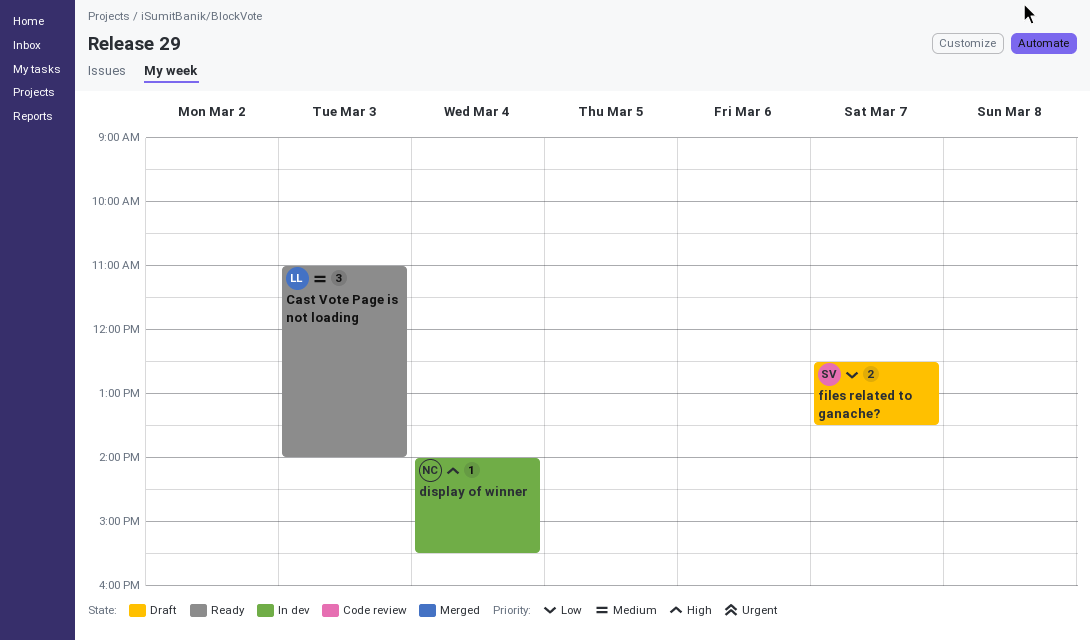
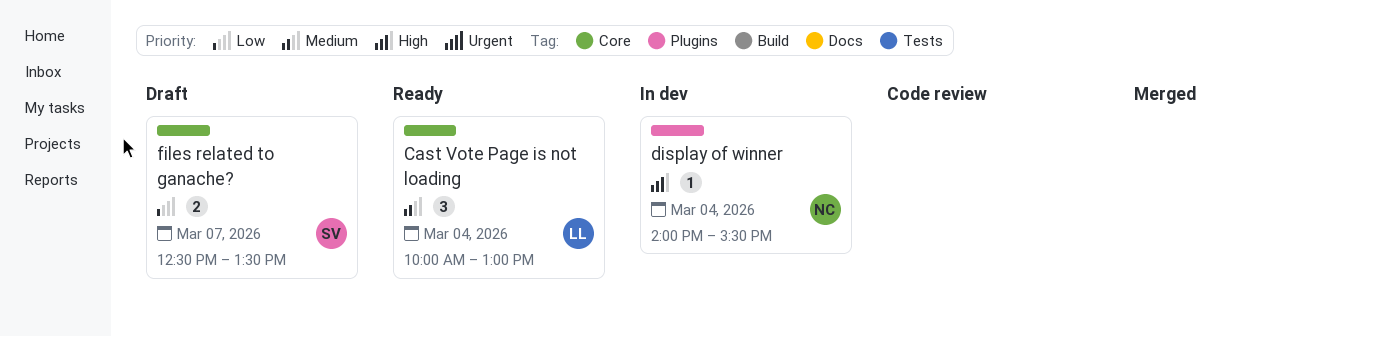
Cast Vote Page is not loading, day: Mar 3 -> Mar 4
Cast Vote Page is not loading, begins: 11:00 -> 10:00
Cast Vote Page is not loading, ends: 14:00 -> 13:00

